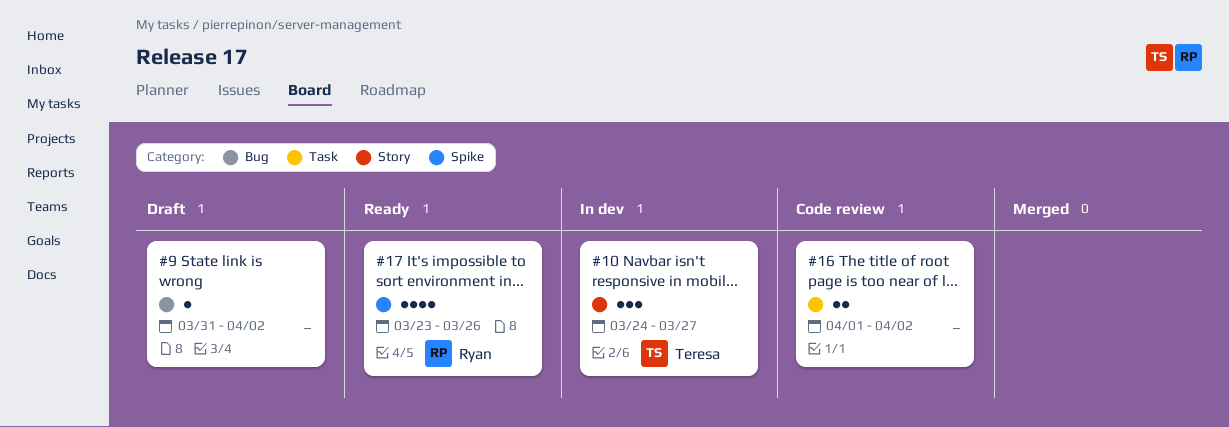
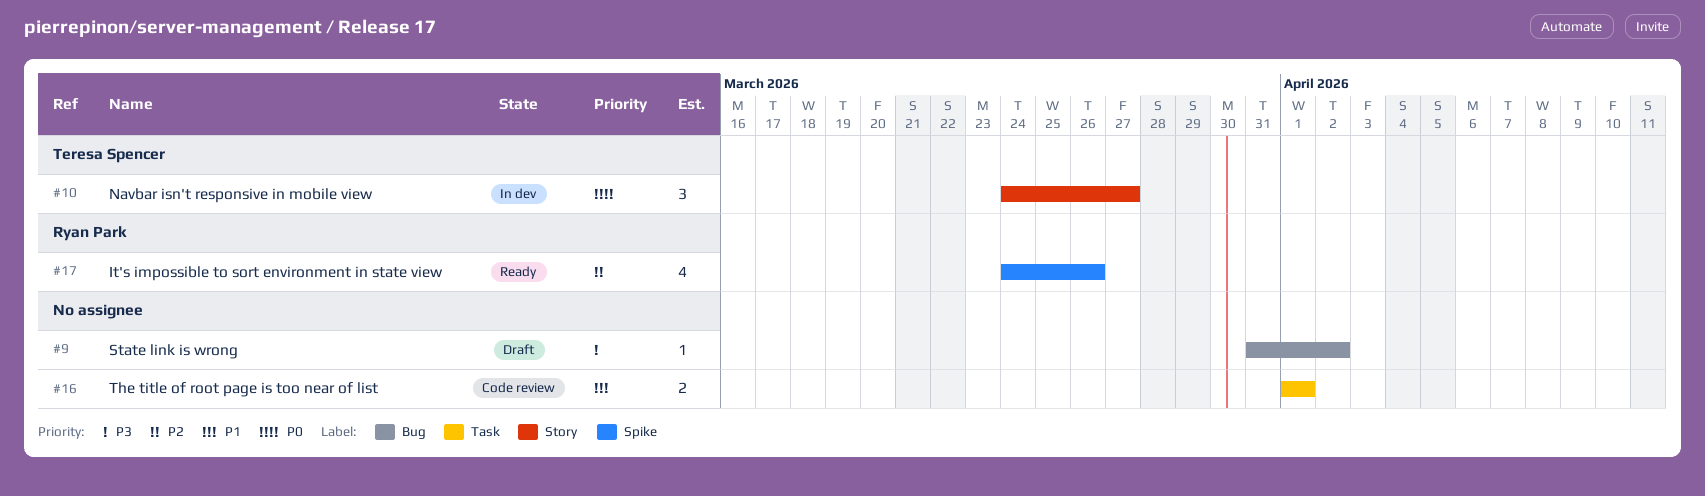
#16, due: Apr 2 -> Apr 1
#17, start: Mar 23 -> Mar 24

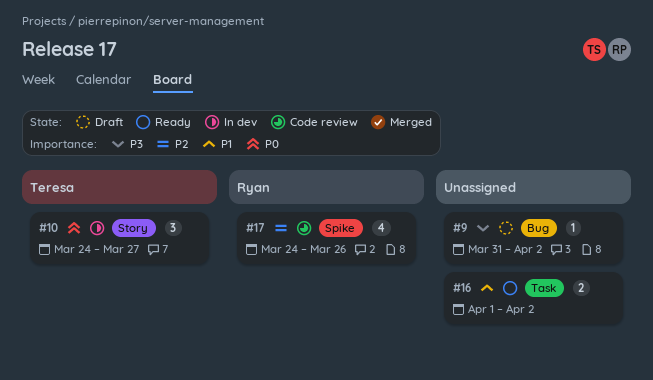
#16, status: Code review -> Ready
#16, due: Apr 1 -> Apr 2
#17, status: Ready -> Code review

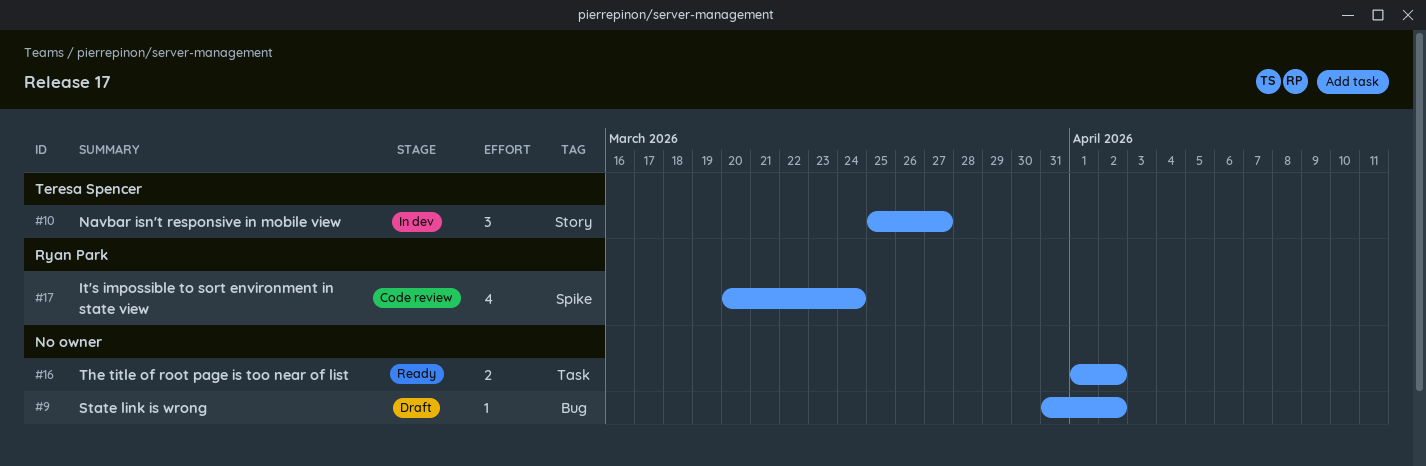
#10, start: Mar 24 -> Mar 25
#17, start: Mar 24 -> Mar 20
#17, due: Mar 26 -> Mar 24

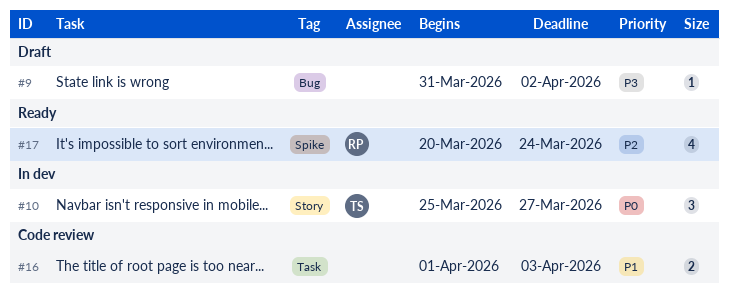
#16, status: Ready -> Code review
#16, due: Apr 2 -> Apr 3
#17, status: Code review -> Ready

